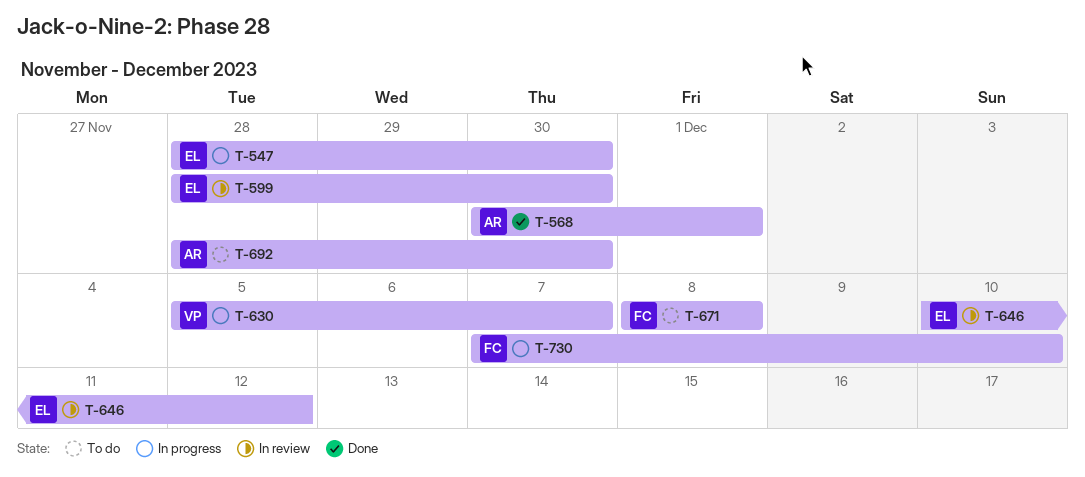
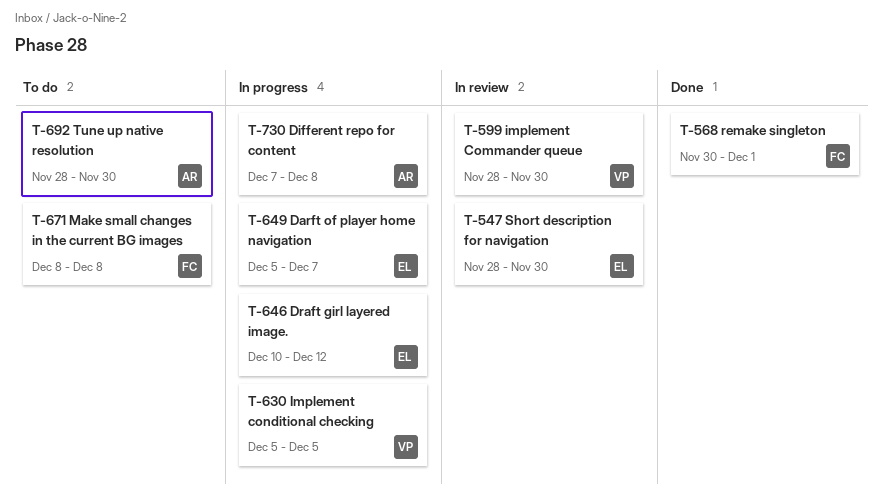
T-547, status: In progress -> In review
T-568, owner: AR -> FC
T-599, owner: EL -> VP
T-630, due: Dec 7 -> Dec 5
T-646, status: In review -> In progress
T-649: none -> present
T-730, owner: FC -> AR
T-730, due: Dec 10 -> Dec 8

